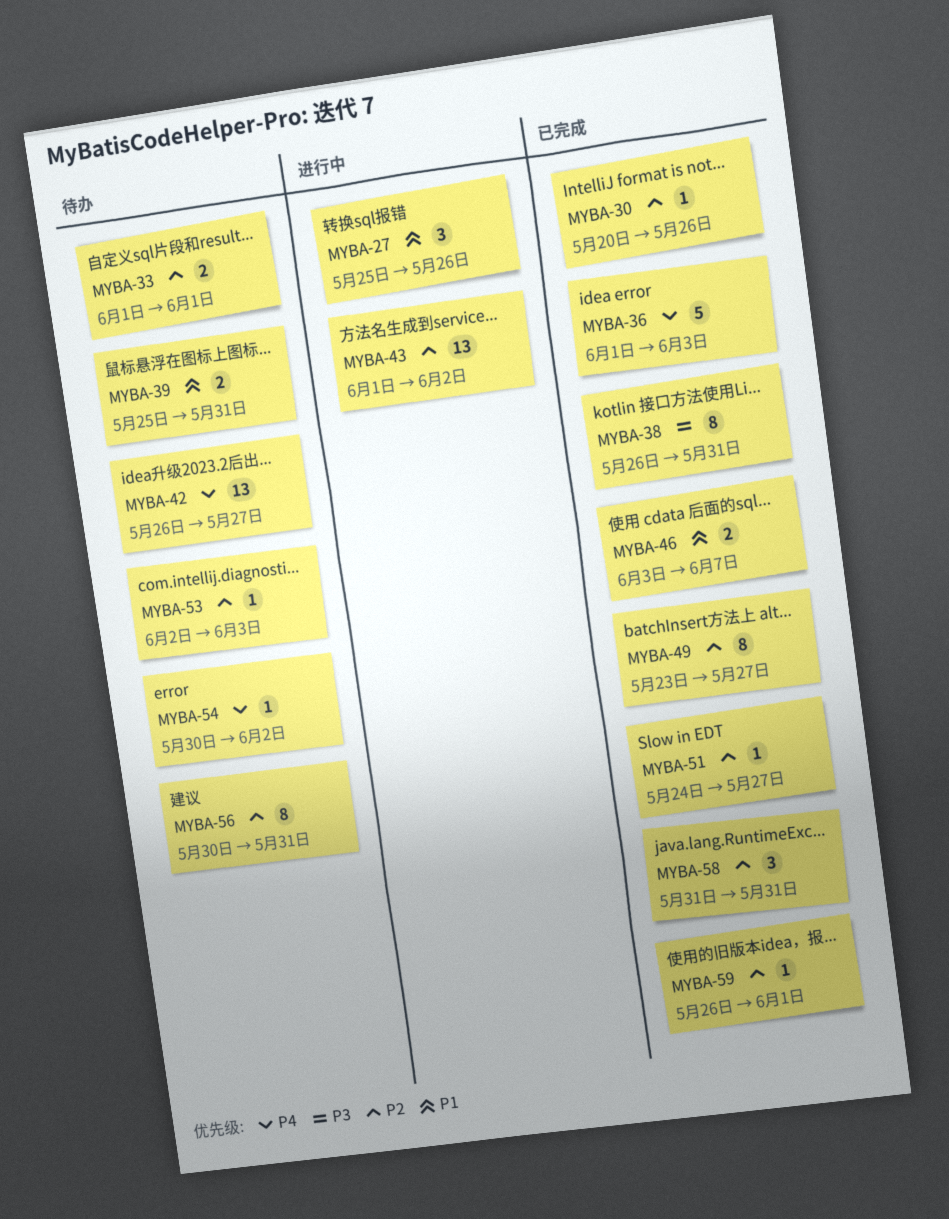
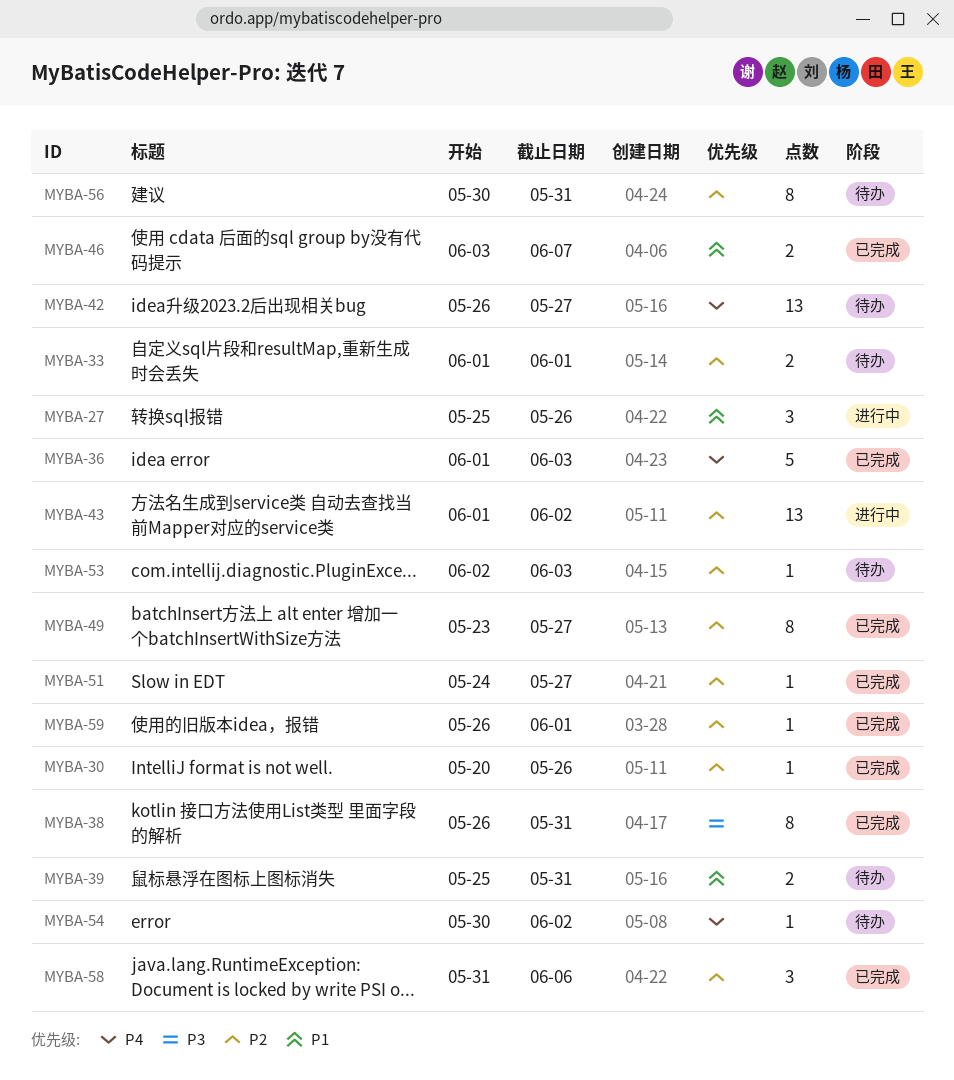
MYBA-58, due: May 31 -> Jun 6

